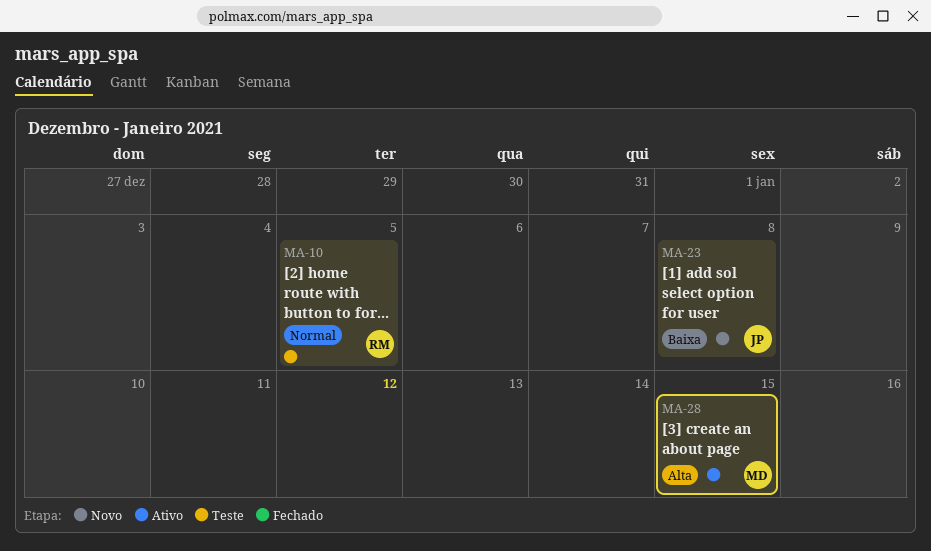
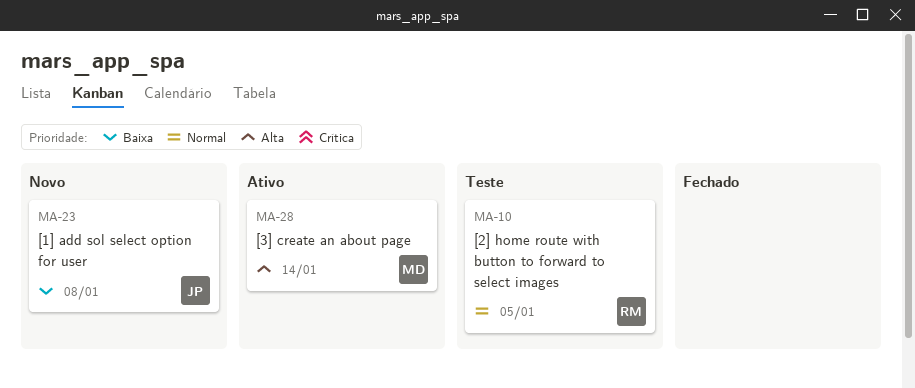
MA-28, due: Jan 15 -> Jan 14

